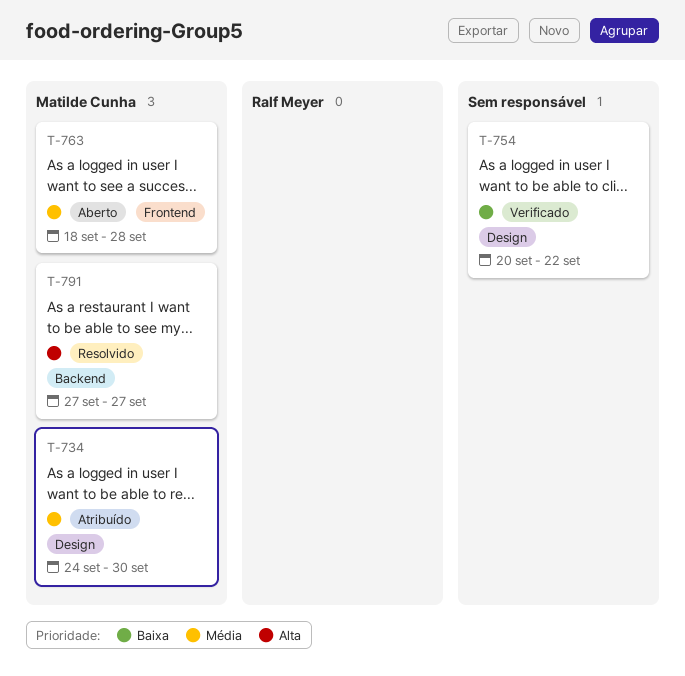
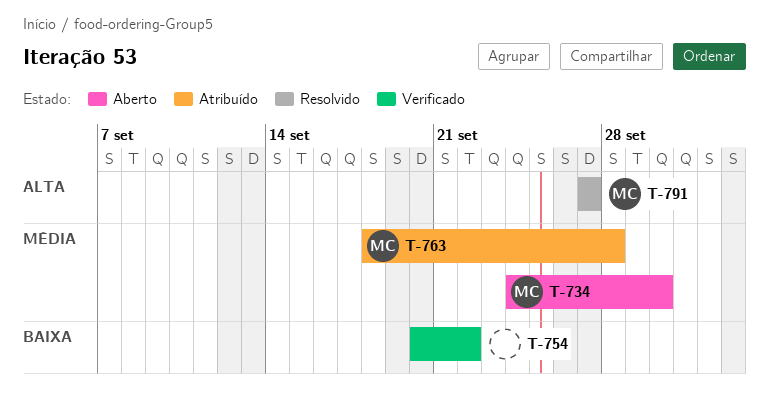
T-734, status: Atribuído -> Aberto
T-763, status: Aberto -> Atribuído

